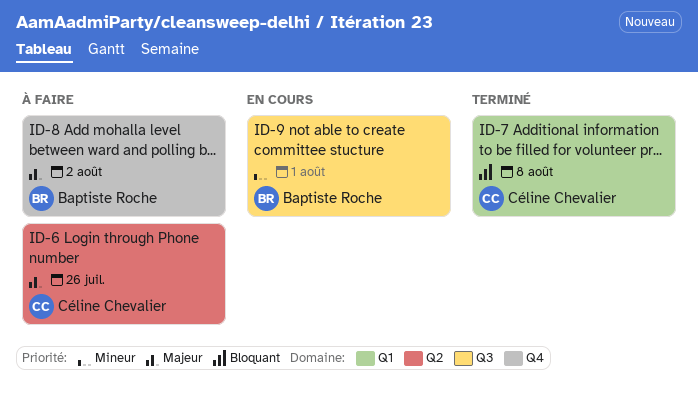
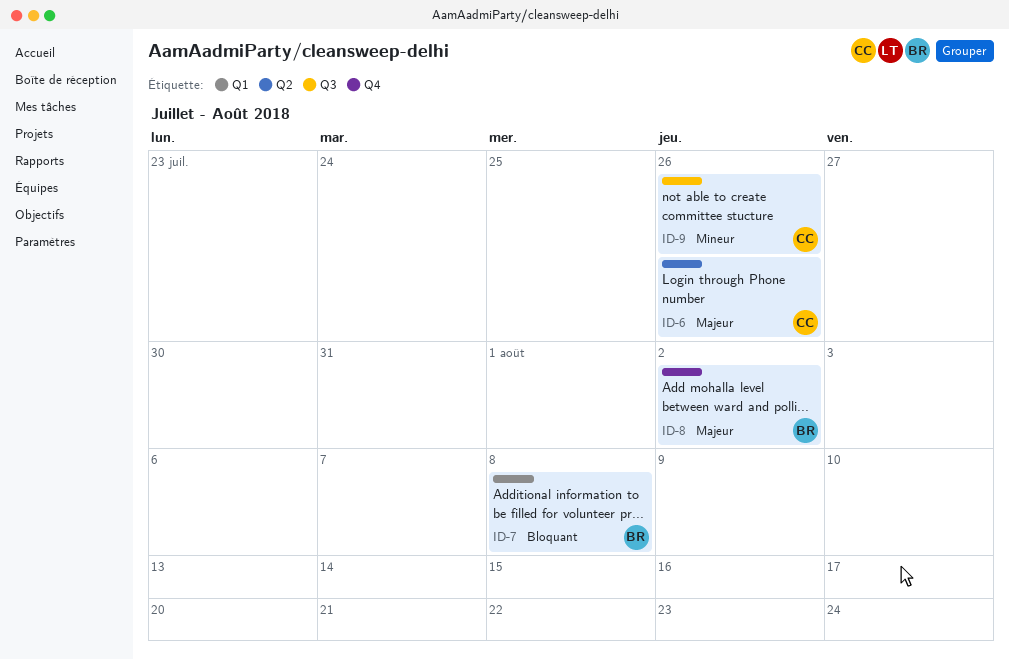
ID-7, owner: Céline Chevalier -> Baptiste Roche
ID-9, owner: Baptiste Roche -> Céline Chevalier
ID-9, due: Aug 1 -> Jul 26

